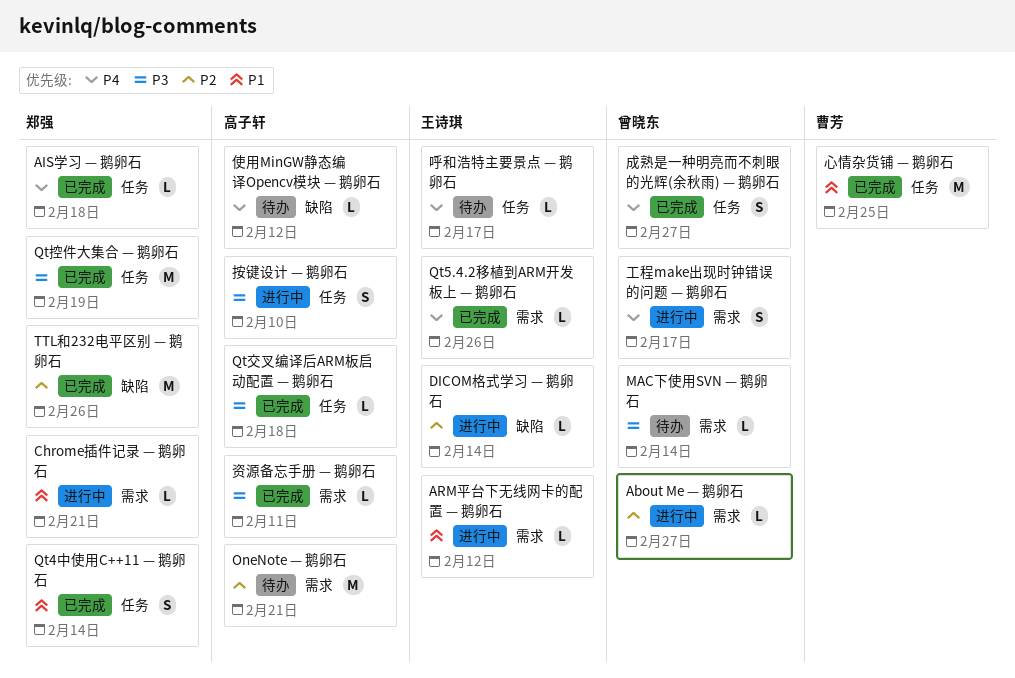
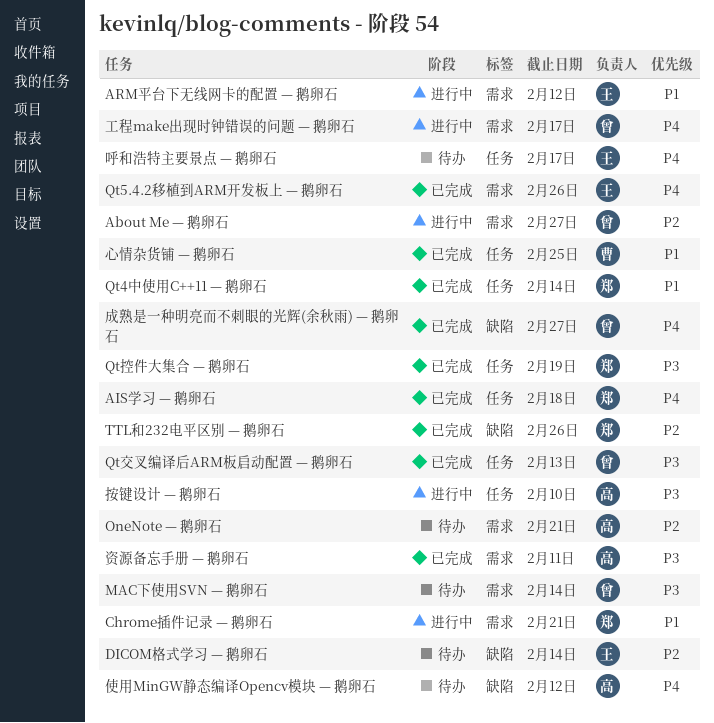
DICOM格式学习 — 鹅卵石, status: 进行中 -> 待办
Qt交叉编译后ARM板启动配置 — 鹅卵石, owner: 高子轩 -> 曾晓东
Qt交叉编译后ARM板启动配置 — 鹅卵石, due: Feb 18 -> Feb 13
成熟是一种明亮而不刺眼的光辉(余秋雨) — 鹅卵石, label: 任务 -> 缺陷

